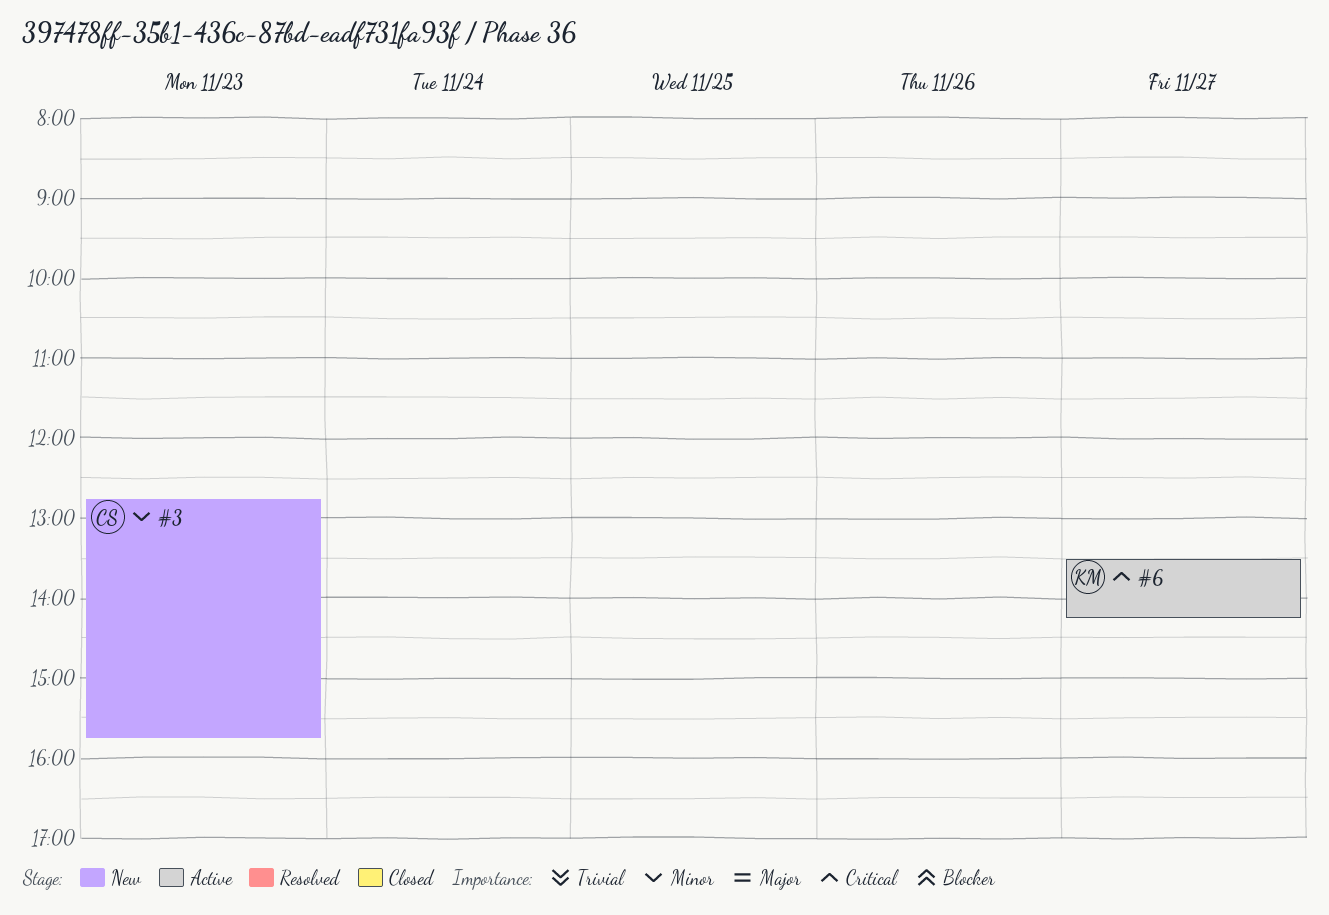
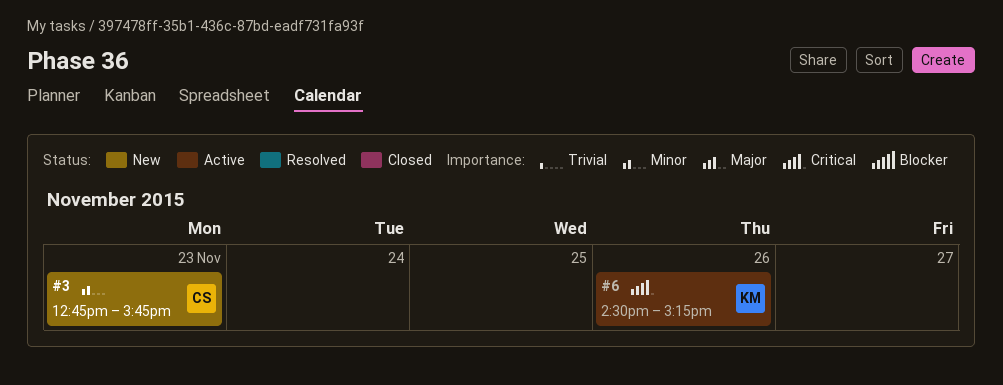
#6, day: Nov 27 -> Nov 26
#6, begins: 13:30 -> 14:30
#6, ends: 14:15 -> 15:15

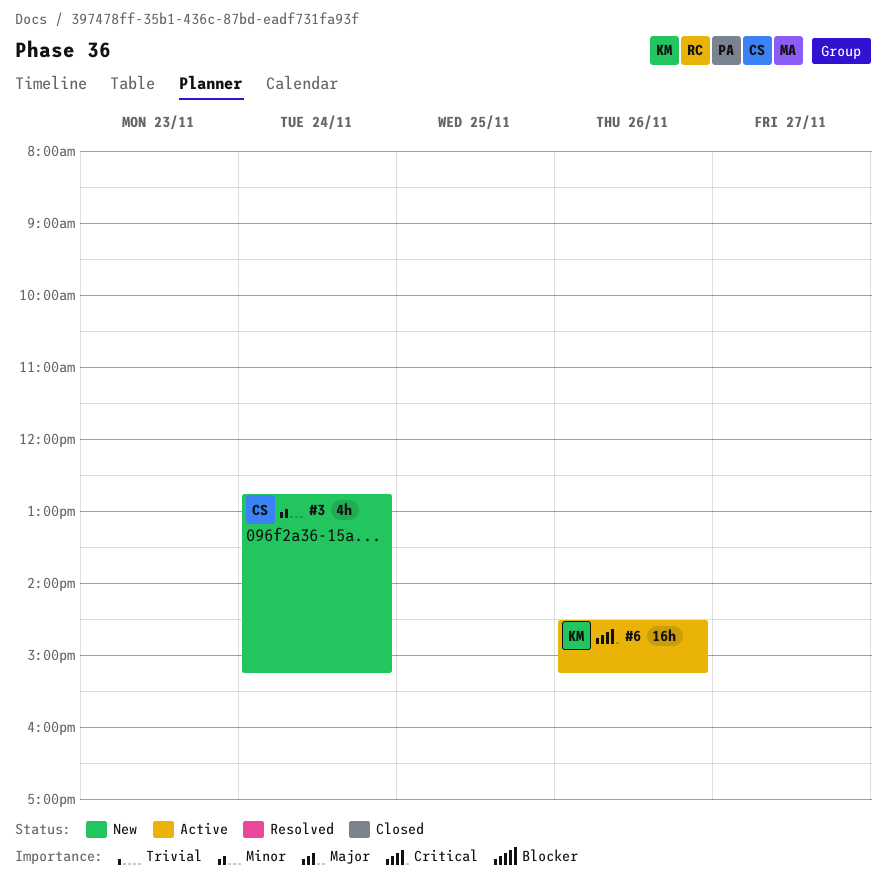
#3, day: Nov 23 -> Nov 24
#3, ends: 15:45 -> 15:15

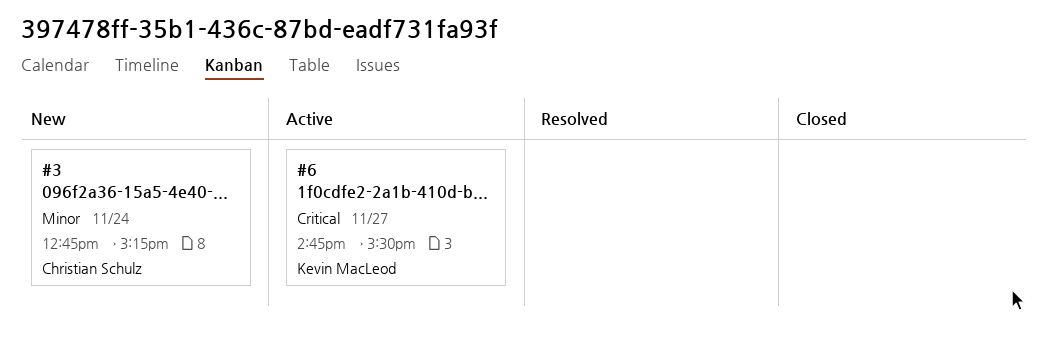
#6, day: Nov 26 -> Nov 27
#6, begins: 14:30 -> 14:45
#6, ends: 15:15 -> 15:30

